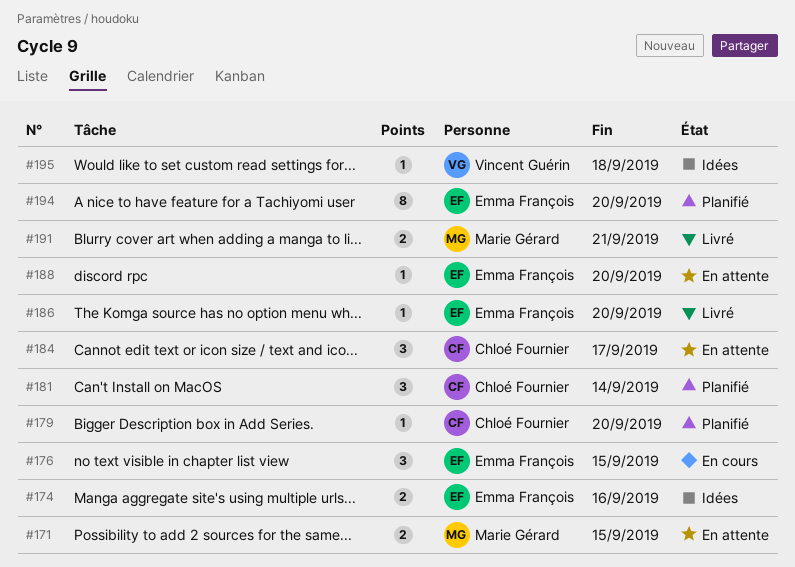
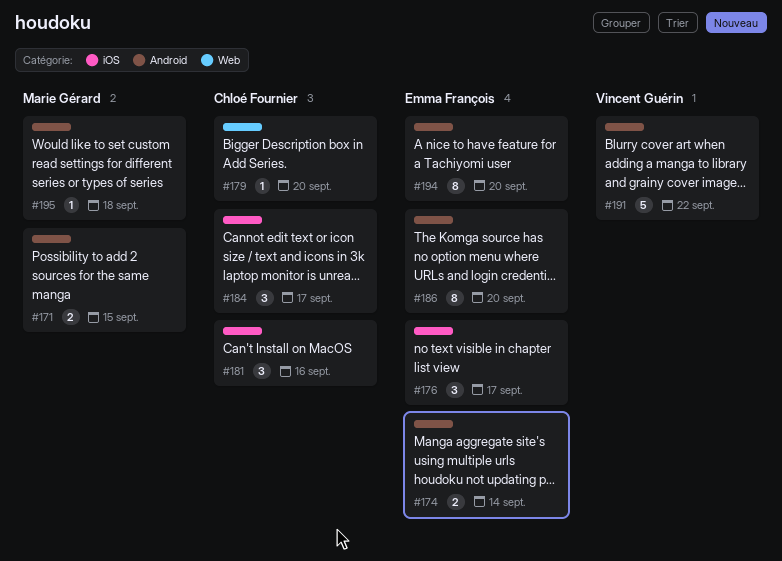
#174, due: Sep 16 -> Sep 14
#176, due: Sep 15 -> Sep 17
#181, due: Sep 14 -> Sep 16
#186, estimate: 1 -> 8
#188: present -> none
#191, owner: Marie Gérard -> Vincent Guérin
#191, estimate: 2 -> 5
#191, due: Sep 21 -> Sep 22
#195, owner: Vincent Guérin -> Marie Gérard

